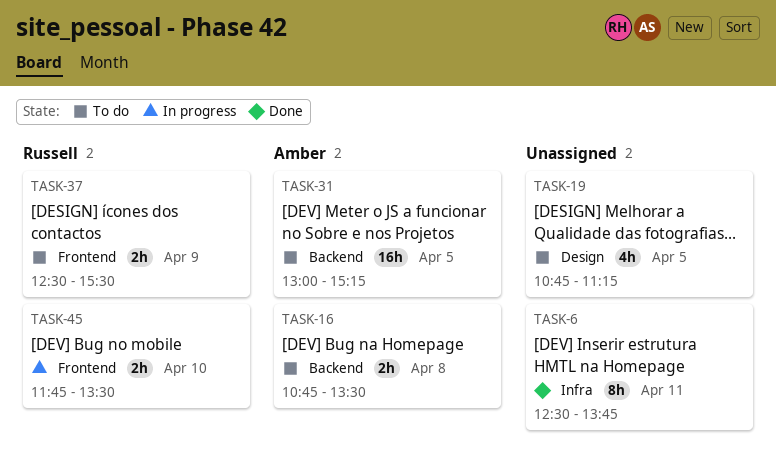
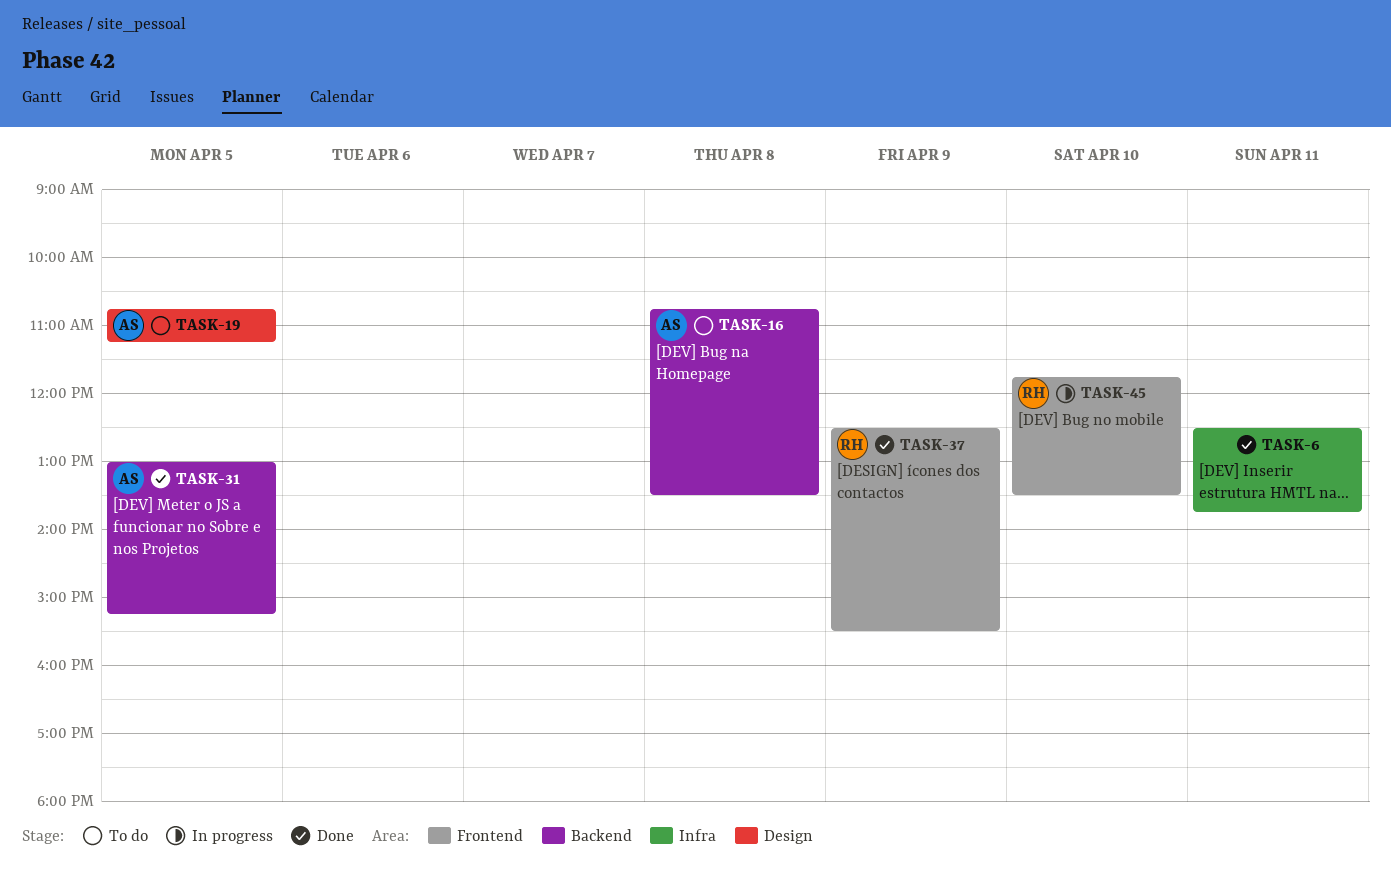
TASK-19, owner: none -> Amber
TASK-31, status: To do -> Done
TASK-37, status: To do -> Done

